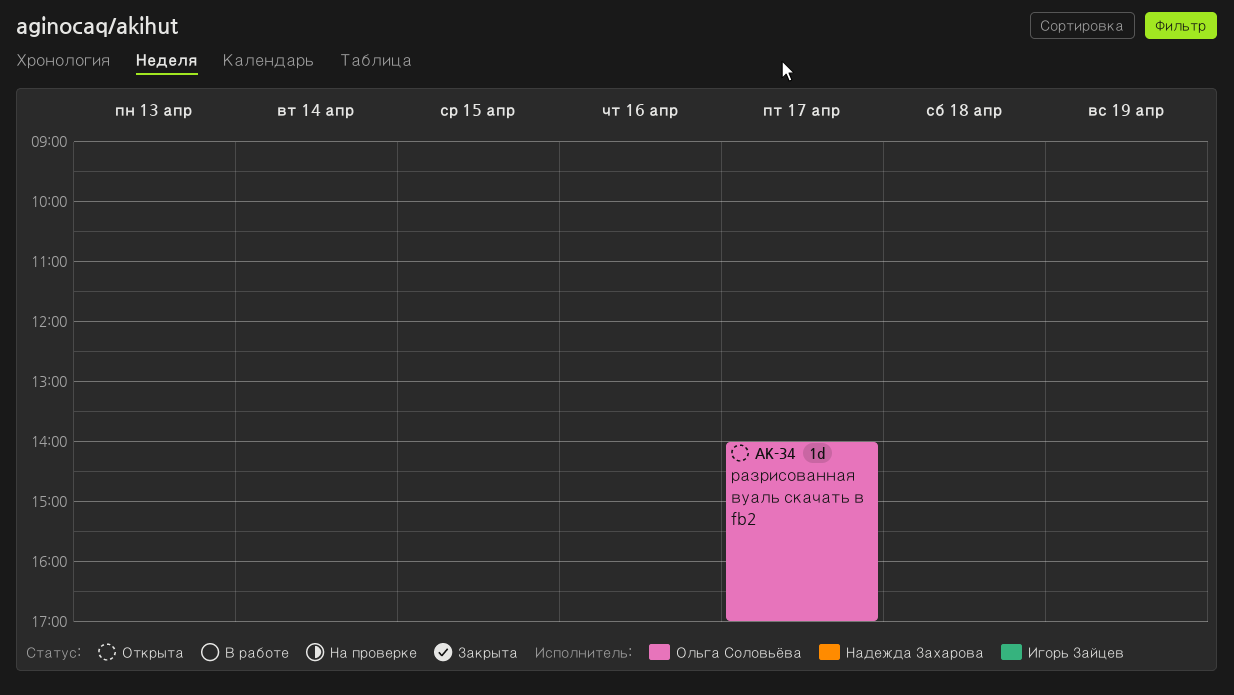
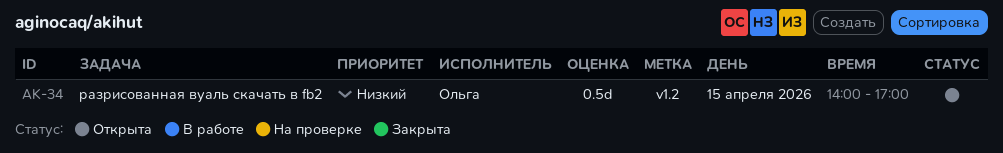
AK-34, estimate: 1d -> 0.5d
AK-34, day: Apr 17 -> Apr 15

